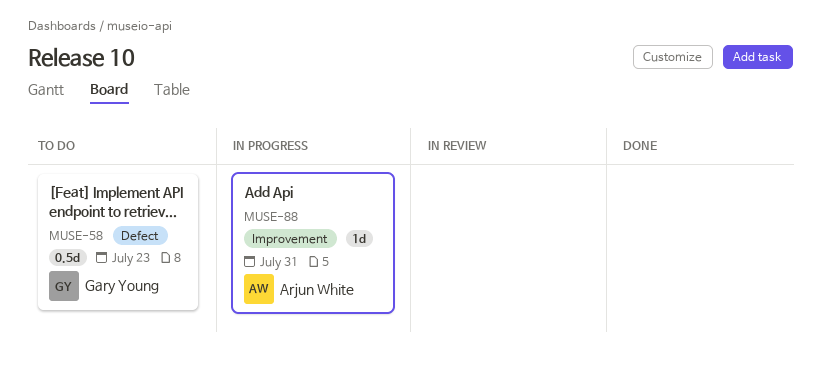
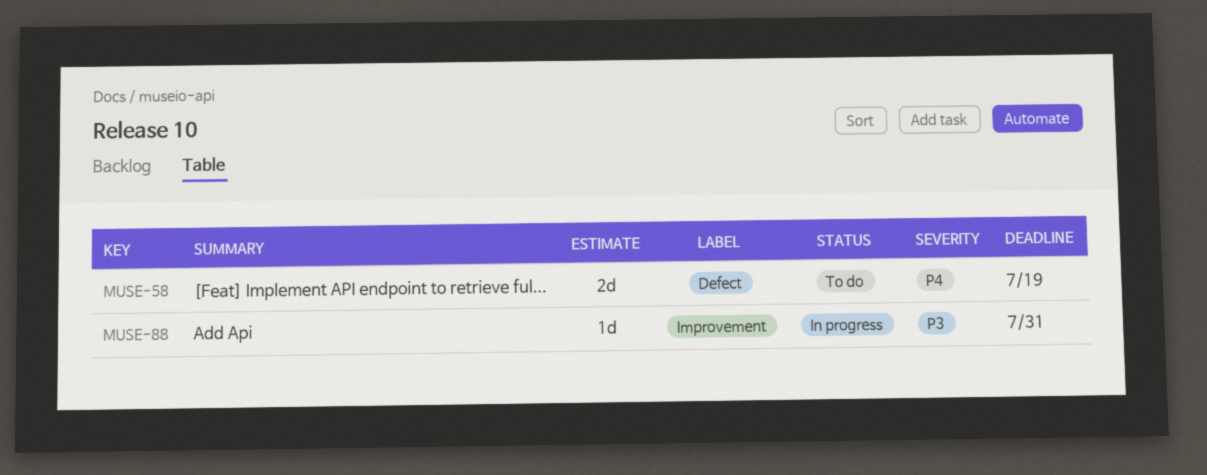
MUSE-58, estimate: 0.5d -> 2d
MUSE-58, due: Jul 23 -> Jul 19

